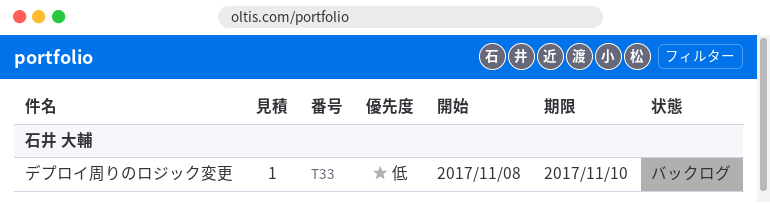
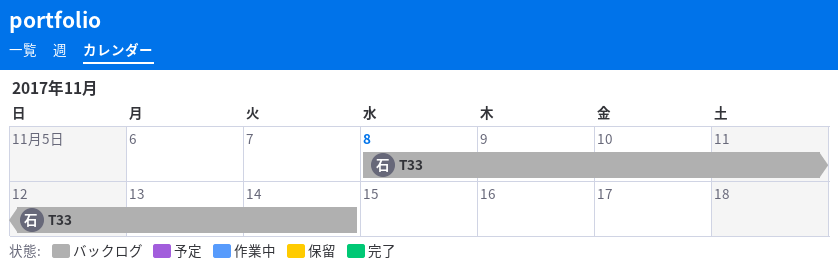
T33, due: Nov 10 -> Nov 14

